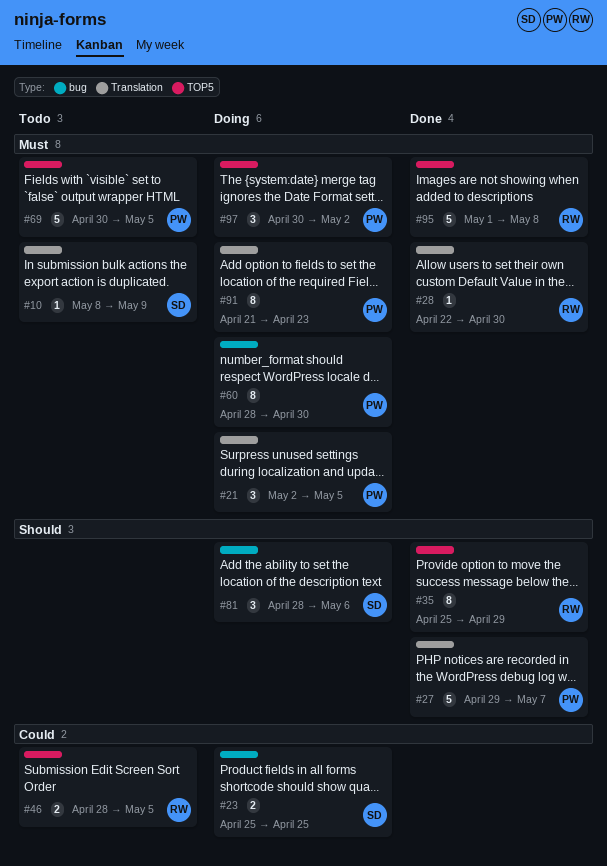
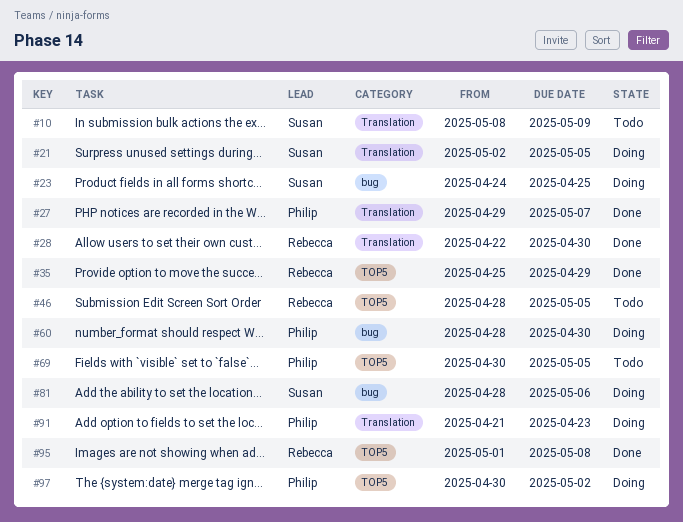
#21, owner: Philip -> Susan
#23, start: Apr 25 -> Apr 24

